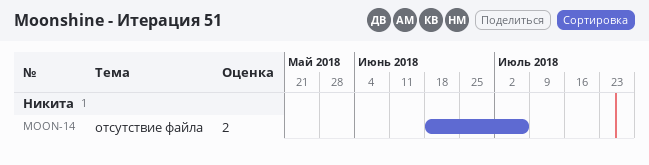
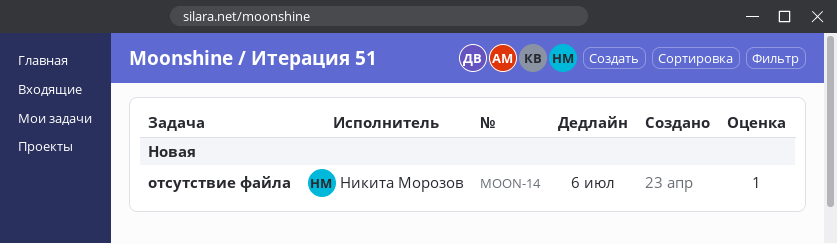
MOON-14, estimate: 2 -> 1

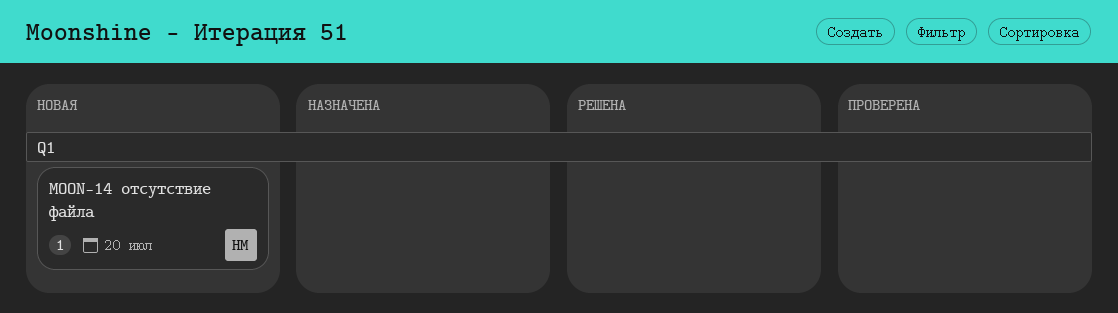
MOON-14, due: Jul 6 -> Jul 20

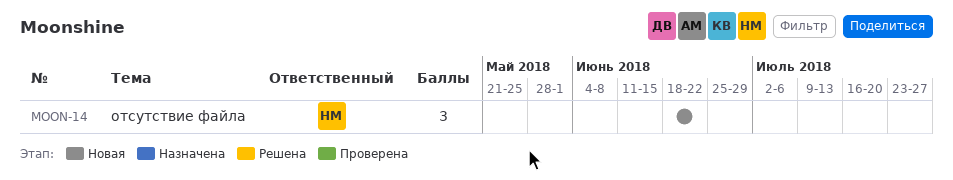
MOON-14, estimate: 1 -> 3
MOON-14, due: Jul 20 -> Jun 22

